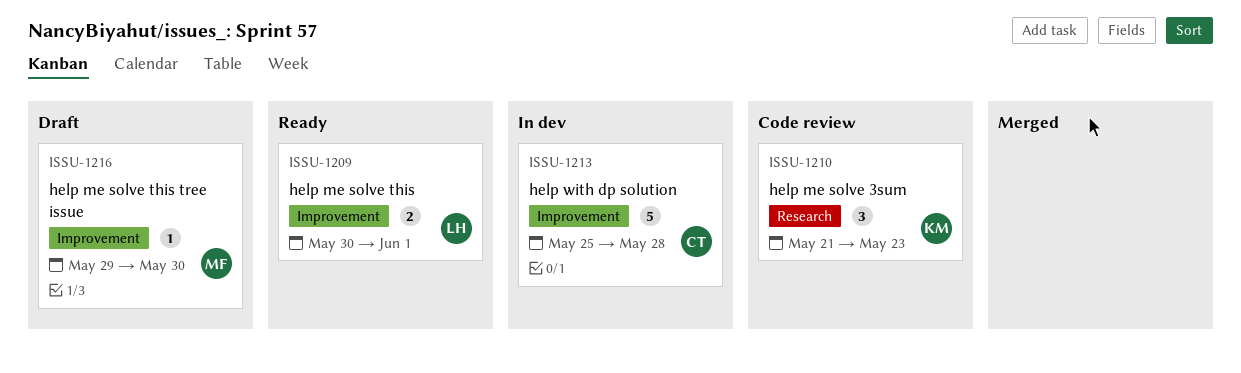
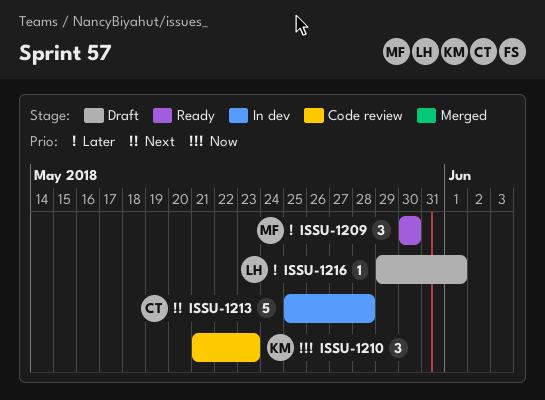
ISSU-1209, owner: LH -> MF
ISSU-1209, estimate: 2 -> 3
ISSU-1209, due: Jun 1 -> May 30
ISSU-1216, owner: MF -> LH
ISSU-1216, due: May 30 -> Jun 1

